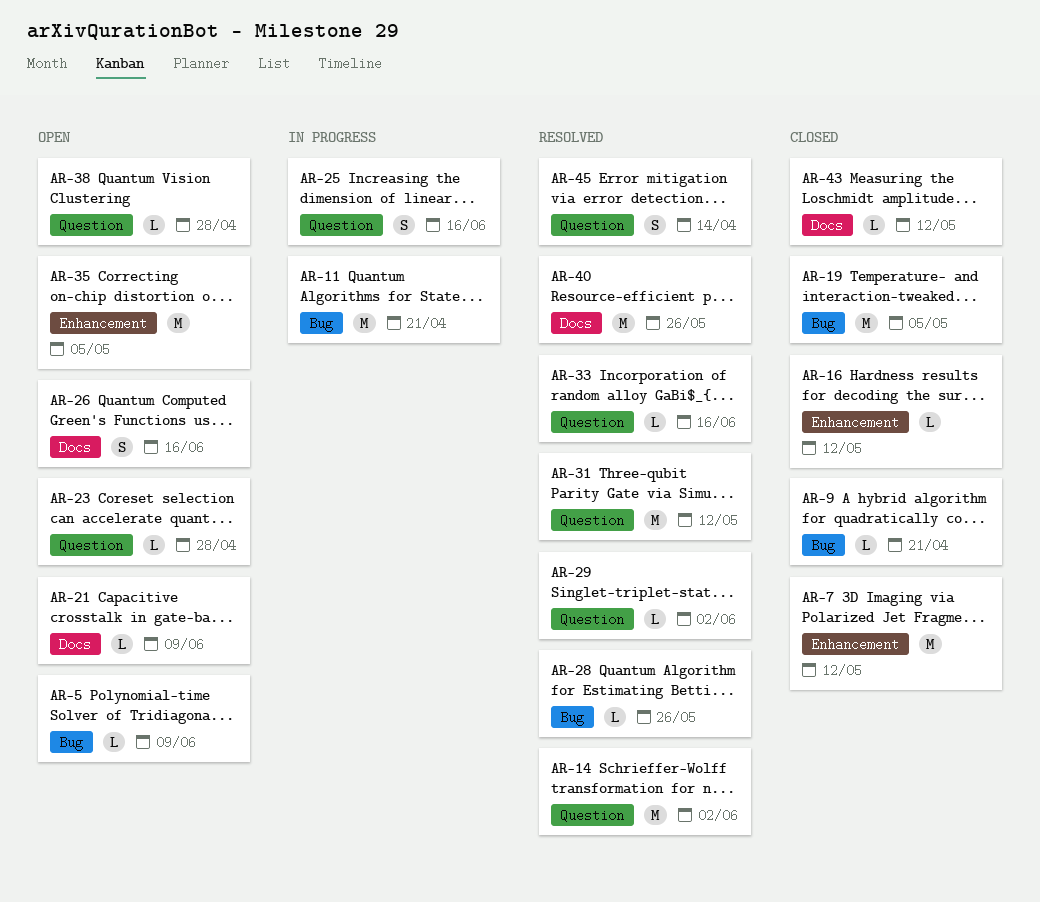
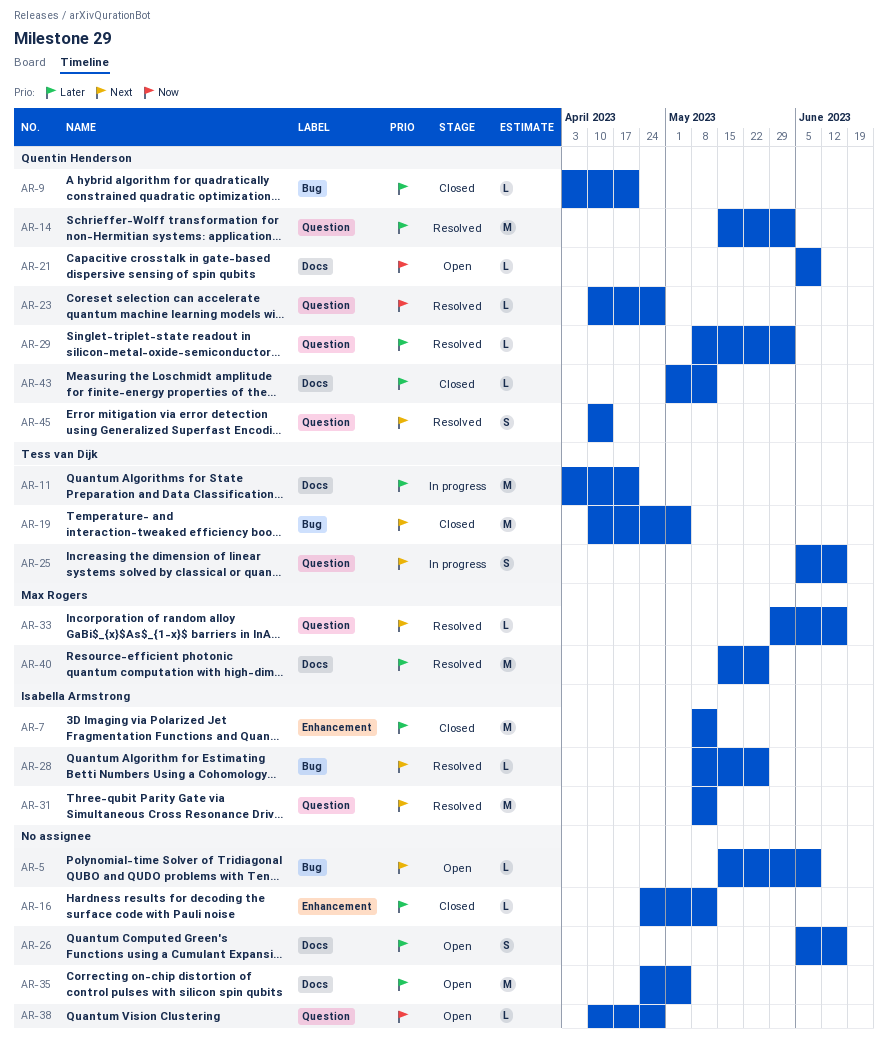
AR-11, label: Bug -> Docs
AR-23, status: Open -> Resolved
AR-35, label: Enhancement -> Docs

